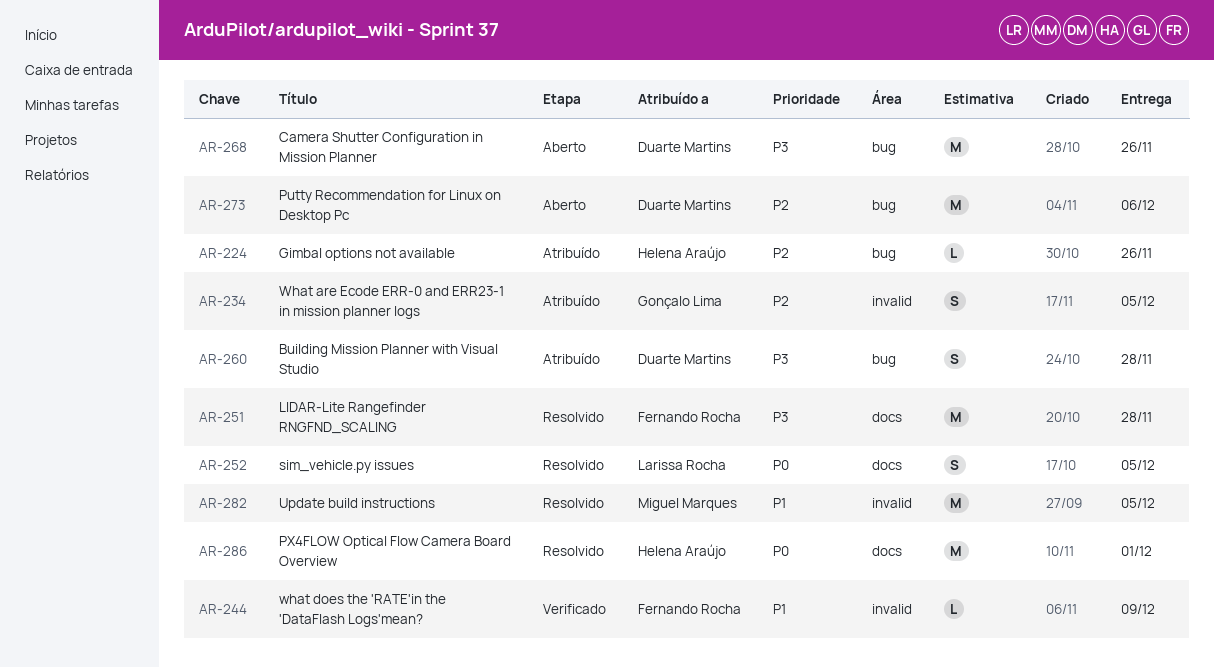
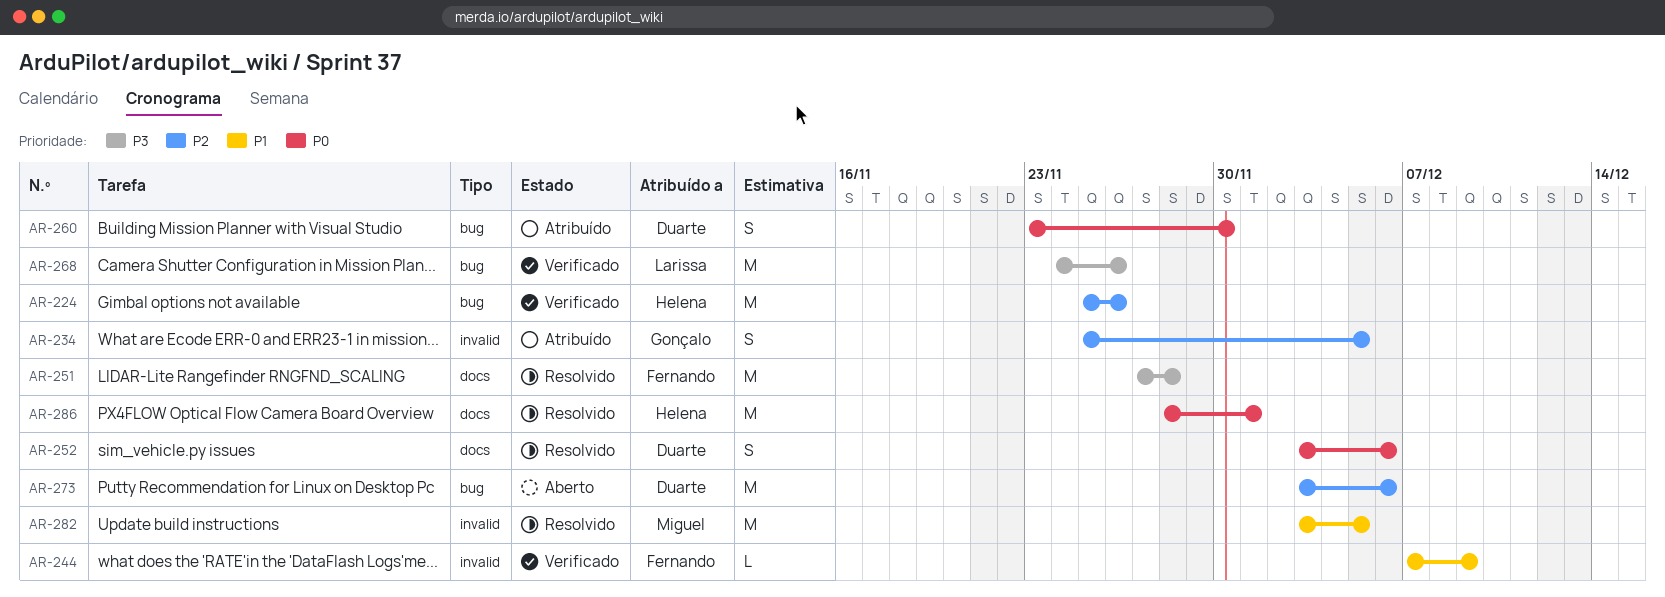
AR-224, status: Atribuído -> Verificado
AR-224, estimate: L -> M
AR-252, owner: Larissa Rocha -> Duarte Martins
AR-252, due: Dec 5 -> Dec 6
AR-260, priority: P3 -> P0
AR-260, due: Nov 28 -> Nov 30
AR-268, status: Aberto -> Verificado
AR-268, owner: Duarte Martins -> Larissa Rocha

